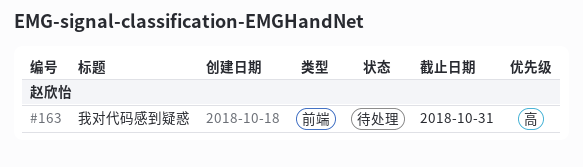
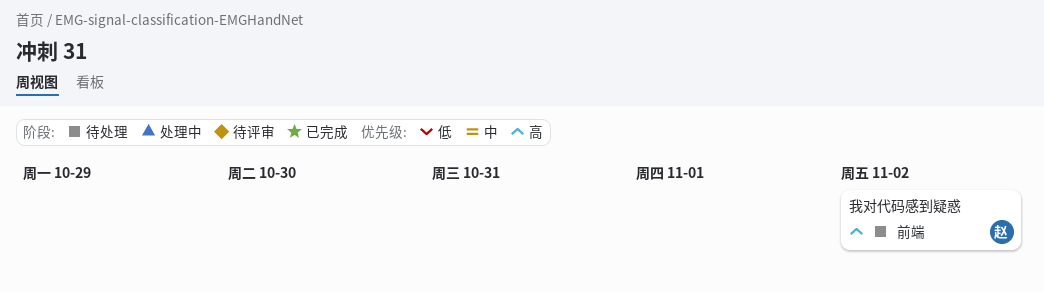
我对代码感到疑惑, due: Oct 31 -> Nov 2

